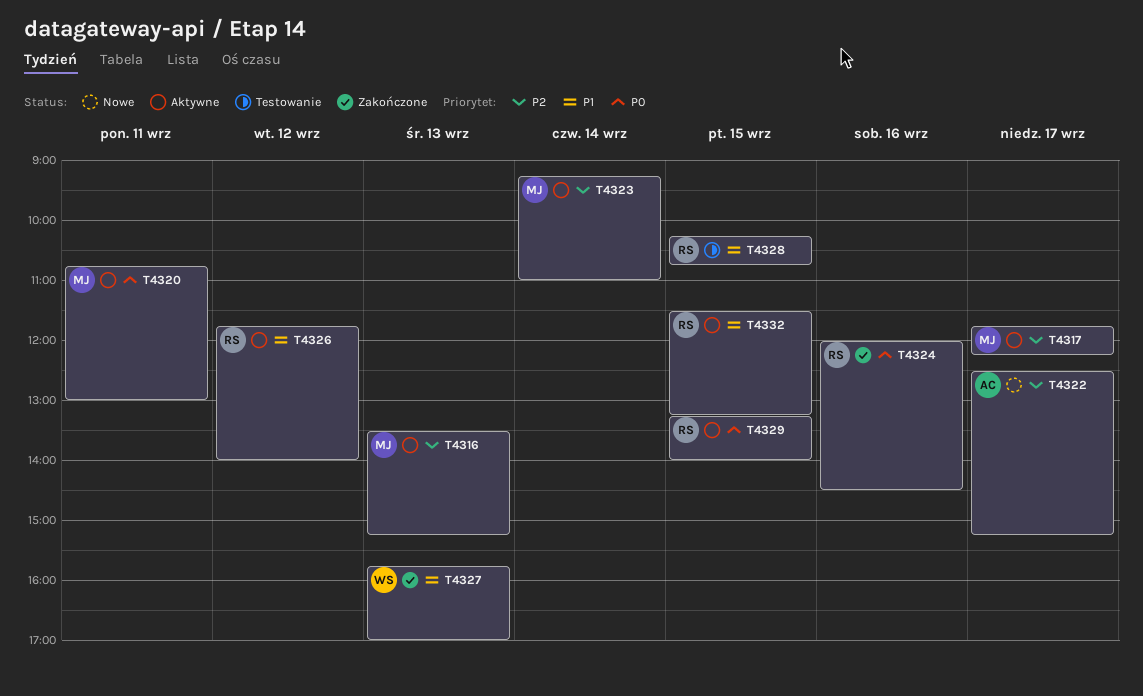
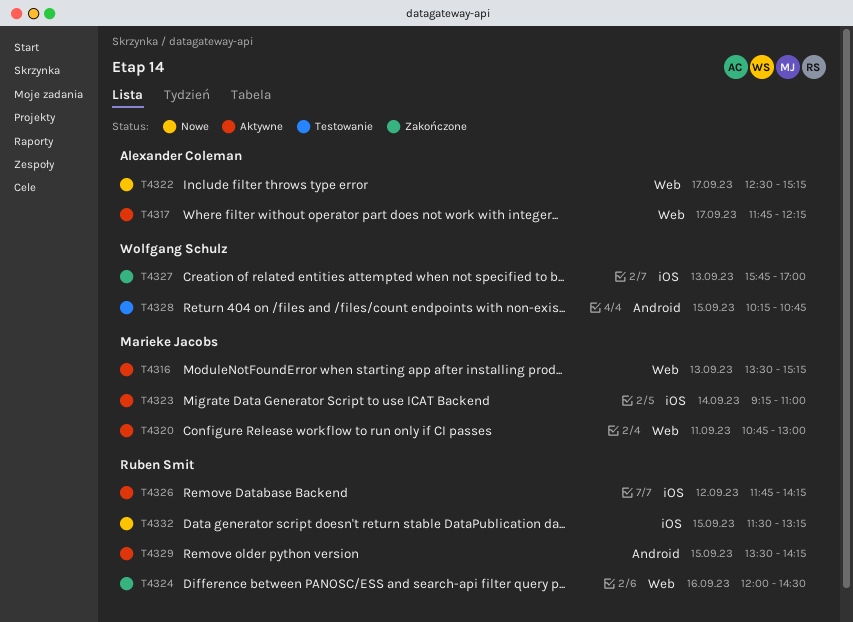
T4317, owner: Marieke Jacobs -> Alexander Coleman
T4326, ends: 14:00 -> 14:15
T4328, owner: Ruben Smit -> Wolfgang Schulz
T4329, begins: 13:15 -> 13:30
T4329, ends: 14:00 -> 14:15
T4332, status: Aktywne -> Nowe

